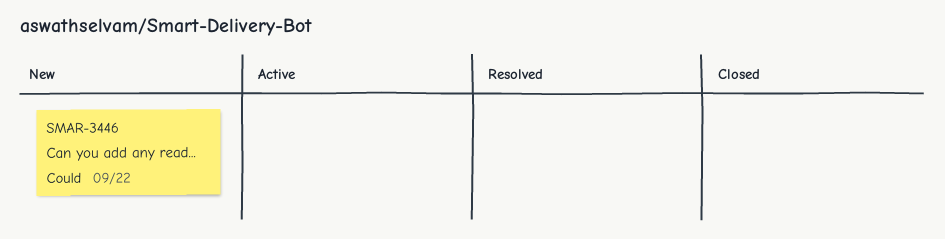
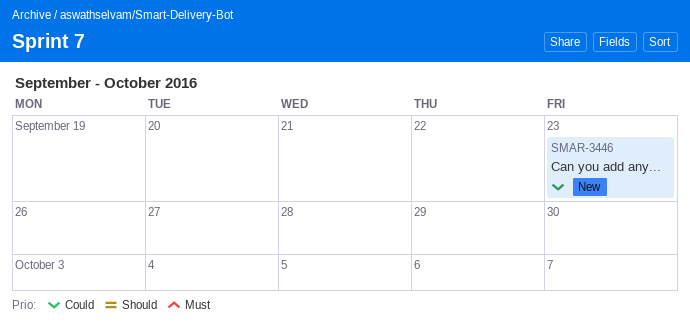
SMAR-3446, due: Sep 22 -> Sep 23

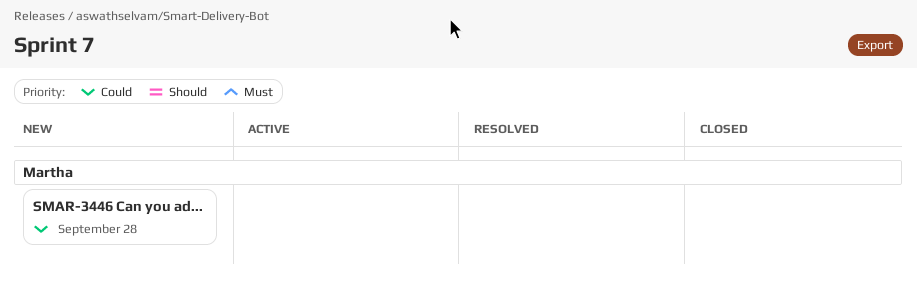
SMAR-3446, due: Sep 23 -> Sep 28

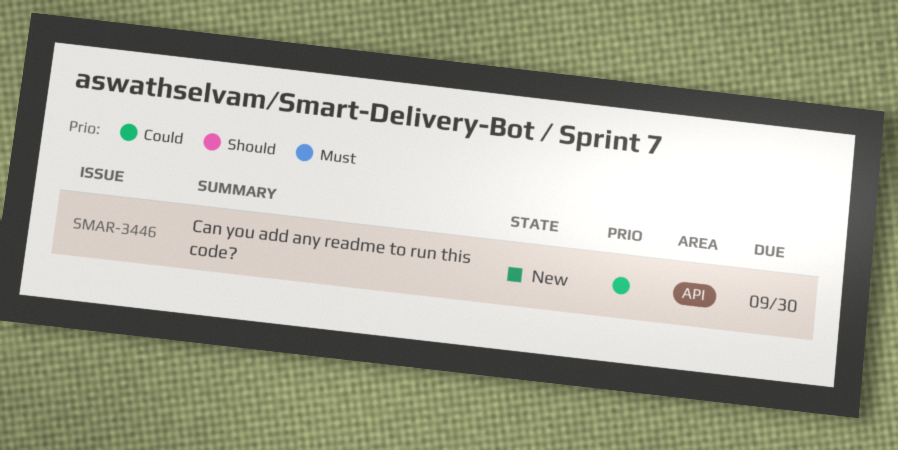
SMAR-3446, due: Sep 28 -> Sep 30

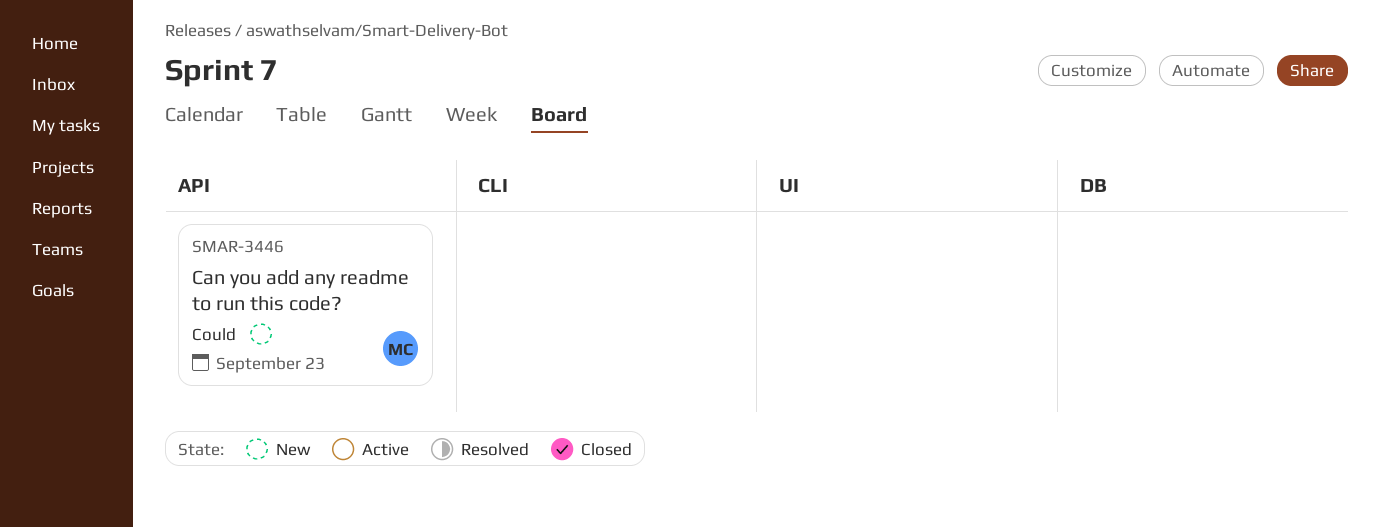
SMAR-3446, due: Sep 30 -> Sep 23

